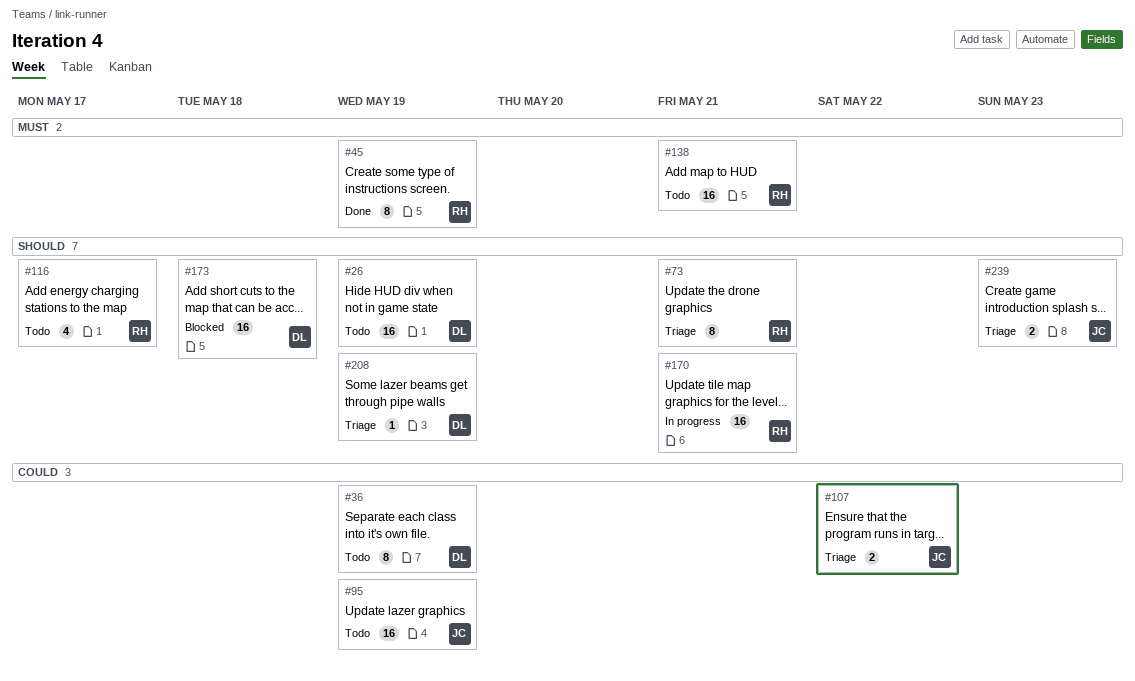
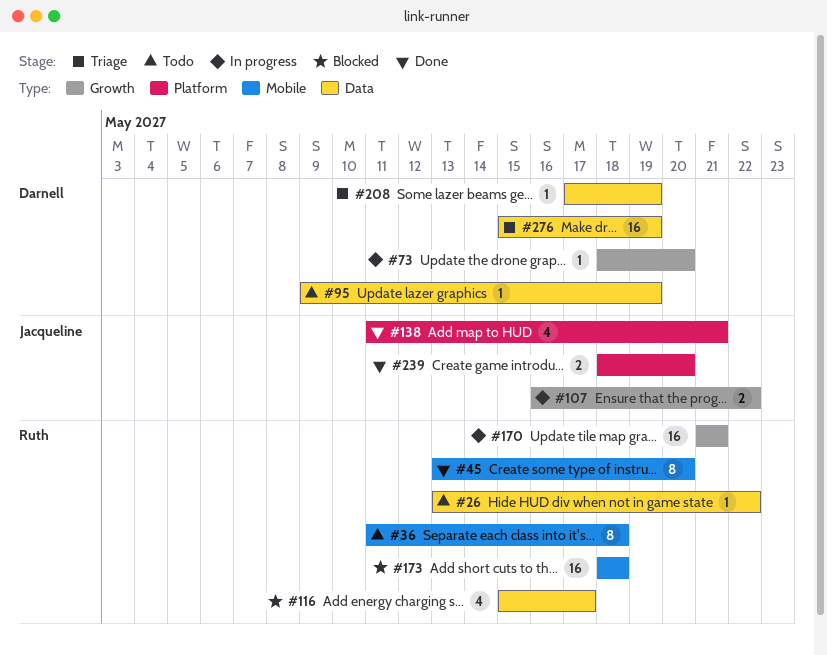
#26, owner: Darnell -> Ruth
#26, estimate: 16 -> 1
#26, due: May 19 -> May 22
#36, owner: Darnell -> Ruth
#36, due: May 19 -> May 18
#45, due: May 19 -> May 20
#73, status: Triage -> In progress
#73, owner: Ruth -> Darnell
#73, estimate: 8 -> 1
#73, due: May 21 -> May 20
#95, owner: Jacqueline -> Darnell
#95, estimate: 16 -> 1
#107, status: Triage -> In progress
#116, status: Todo -> Blocked
#138, status: Todo -> Done
#138, owner: Ruth -> Jacqueline
#138, estimate: 16 -> 4
#173, owner: Darnell -> Ruth
#239, status: Triage -> Done
#239, due: May 23 -> May 20
#276: none -> present

